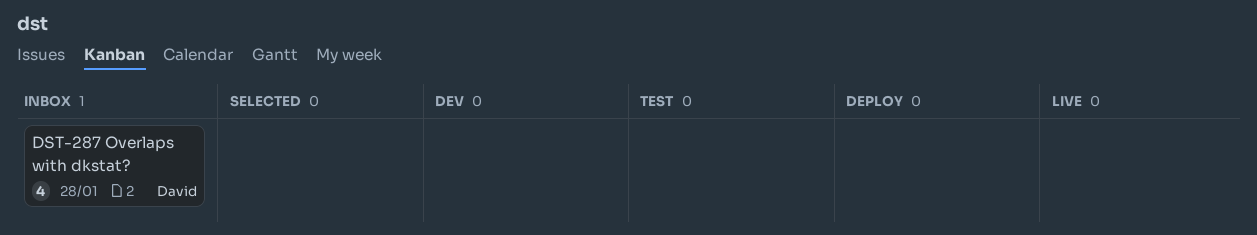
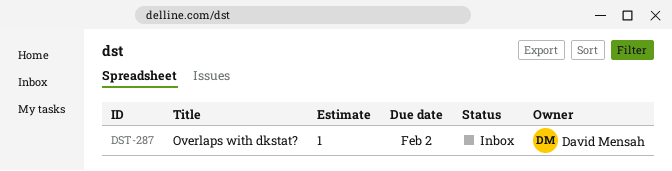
DST-287, estimate: 4 -> 1
DST-287, due: Jan 28 -> Feb 2

